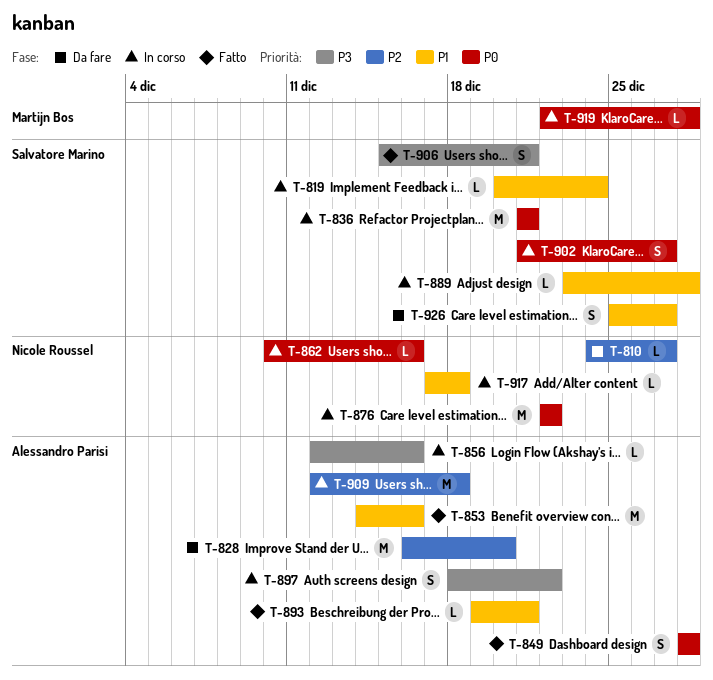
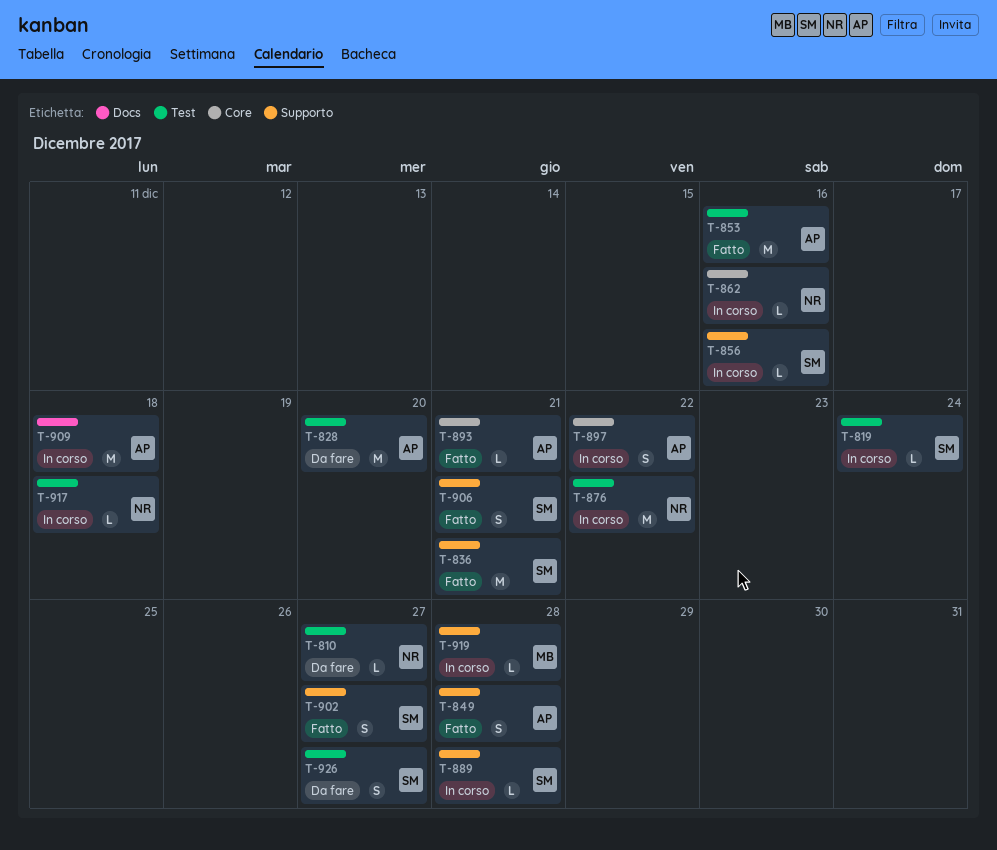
T-836, status: In corso -> Fatto
T-856, owner: Alessandro Parisi -> Salvatore Marino
T-902, status: In corso -> Fatto

